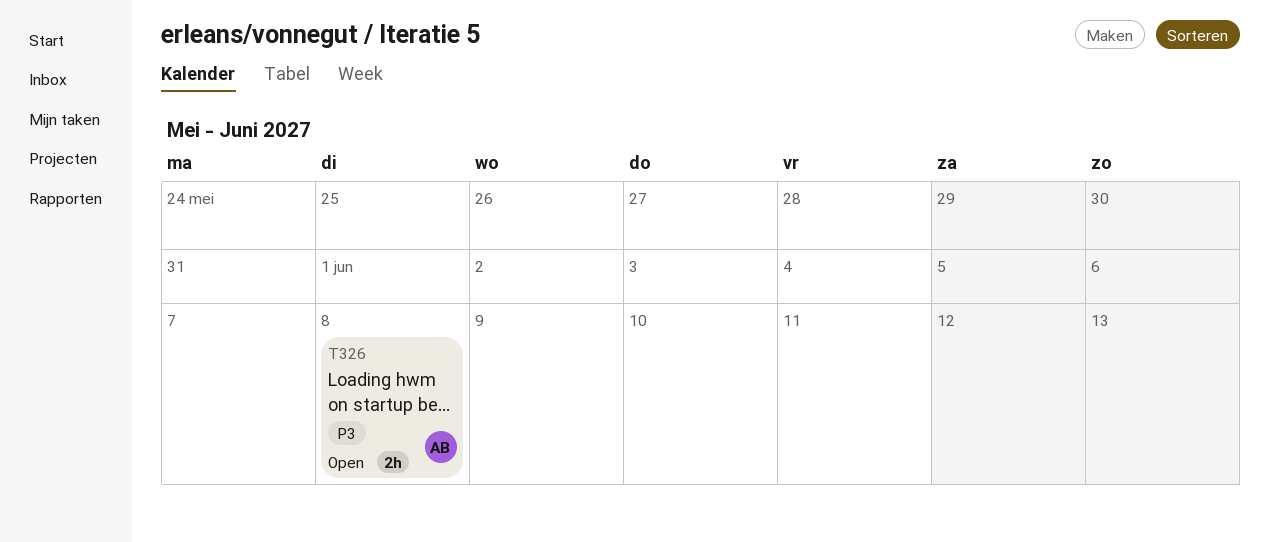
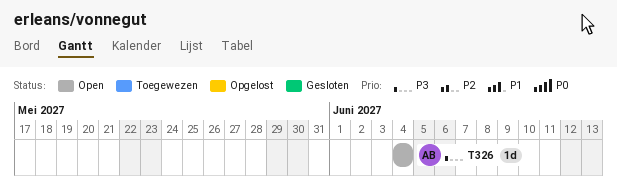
T326, estimate: 2h -> 1d
T326, due: Jun 8 -> Jun 4

